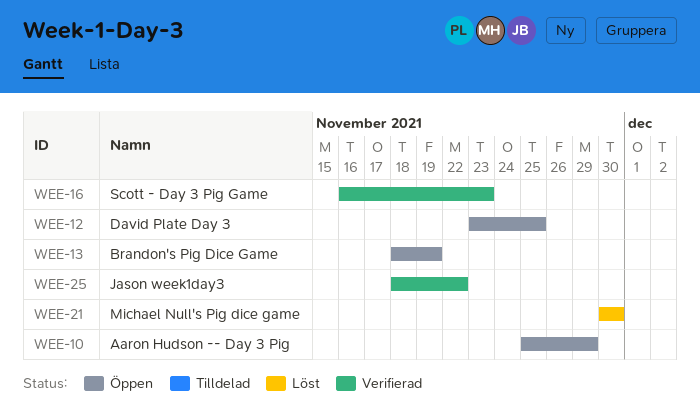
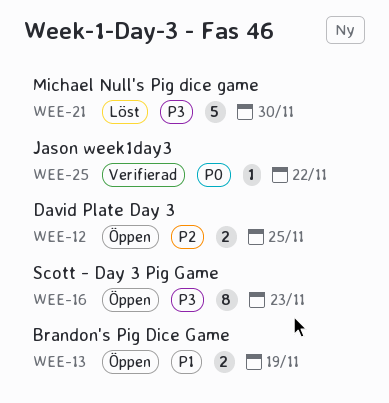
WEE-10: present -> none
WEE-16, status: Verifierad -> Öppen

